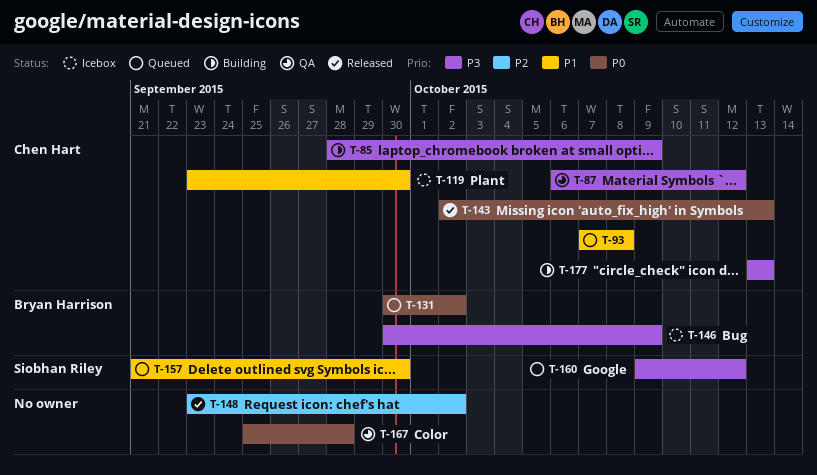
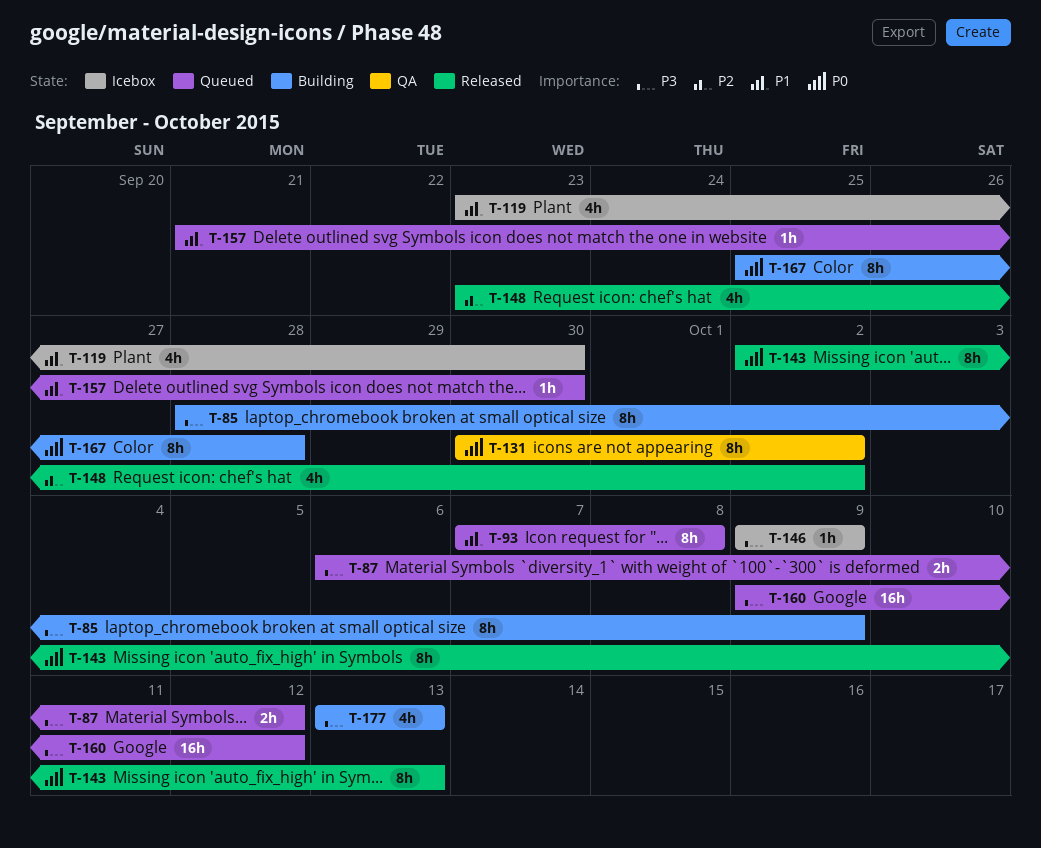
T-87, status: QA -> Queued
T-131, status: Queued -> QA
T-146, start: Sep 30 -> Oct 9
T-167, status: QA -> Building

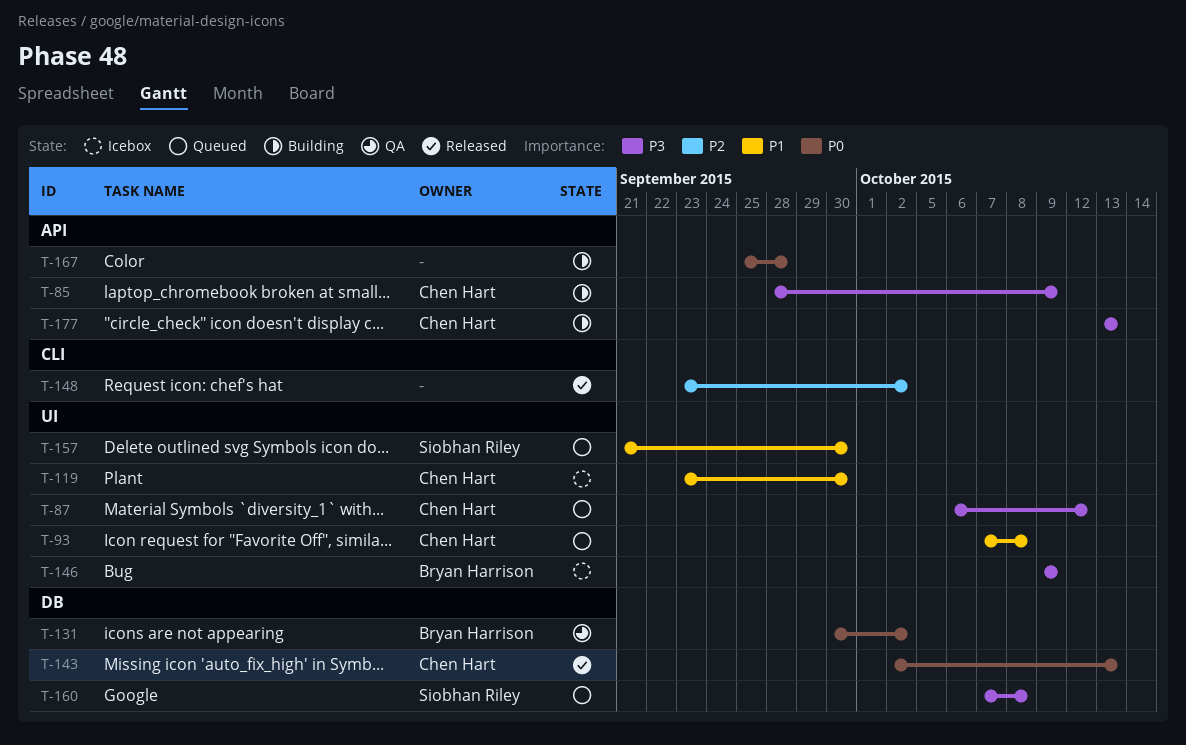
T-160, start: Oct 9 -> Oct 7
T-160, due: Oct 12 -> Oct 8

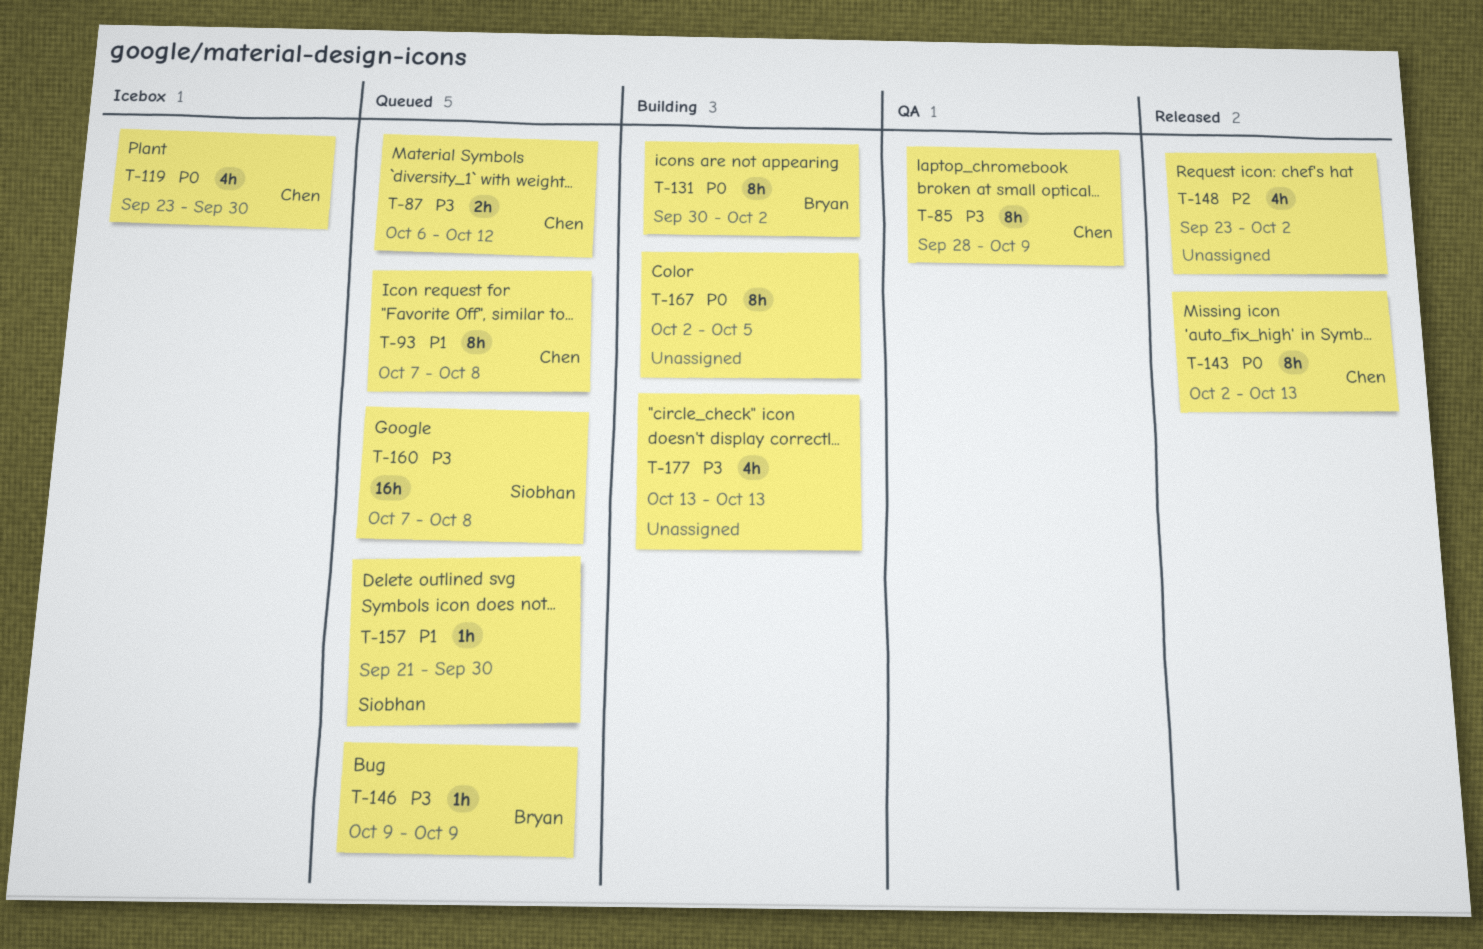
T-85, status: Building -> QA
T-119, priority: P1 -> P0
T-131, status: QA -> Building
T-146, status: Icebox -> Queued
T-167, start: Sep 25 -> Oct 2
T-167, due: Sep 28 -> Oct 5
T-177, owner: Chen Hart -> none

